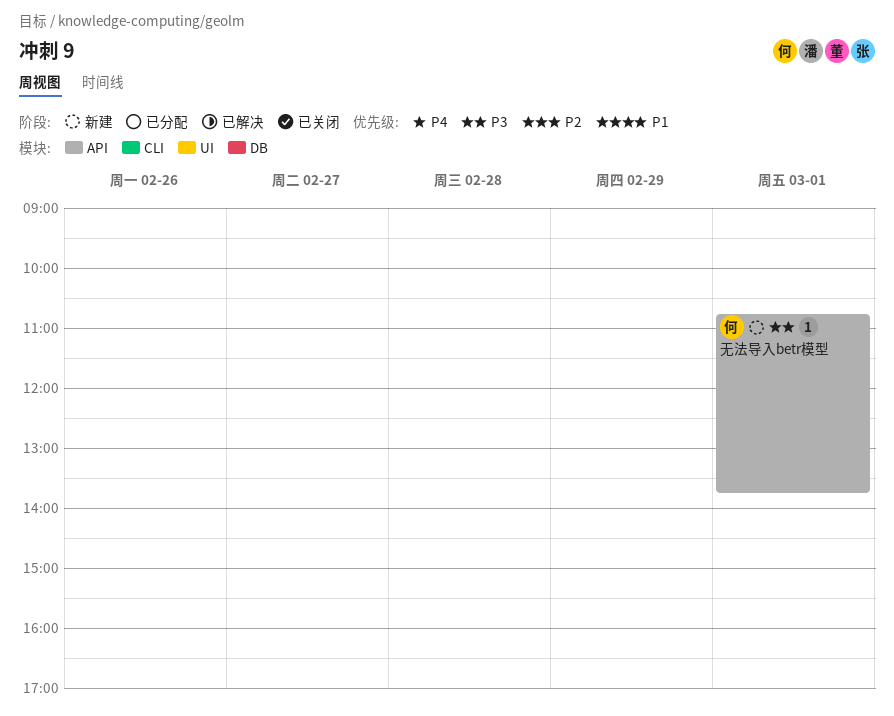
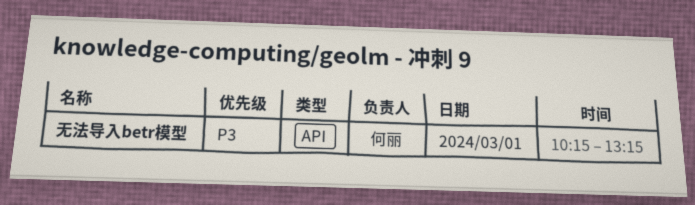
无法导入betr模型, begins: 10:45 -> 10:15
无法导入betr模型, ends: 13:45 -> 13:15

